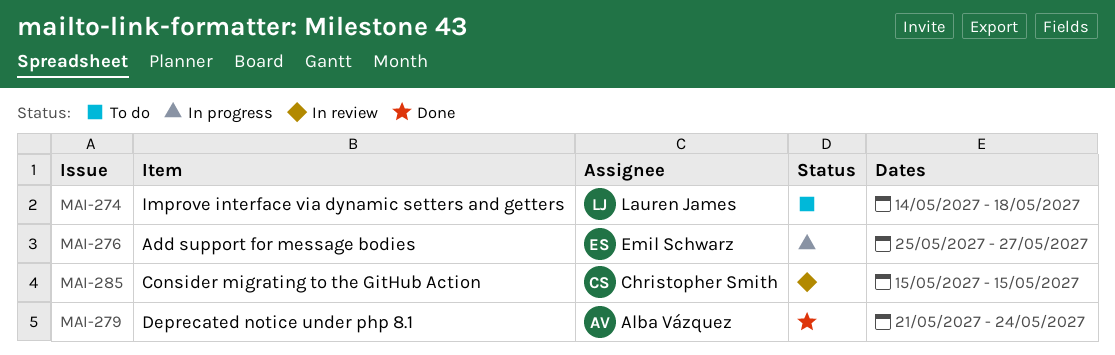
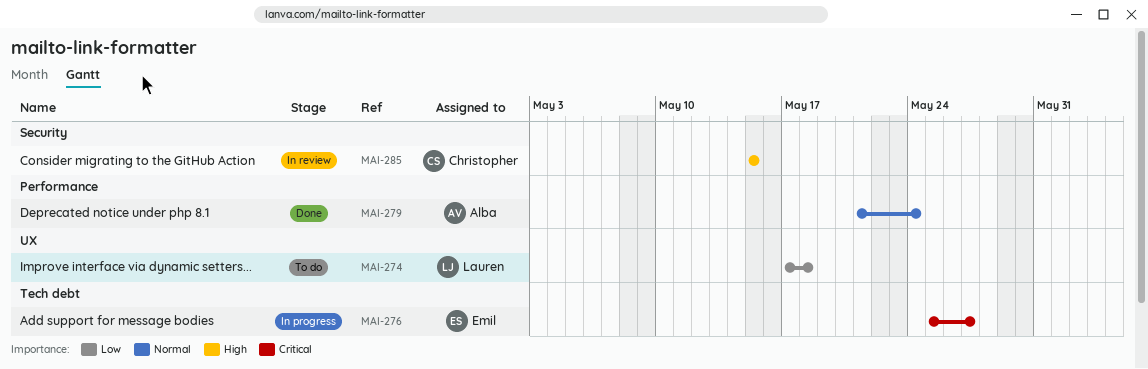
MAI-274, start: May 14 -> May 17

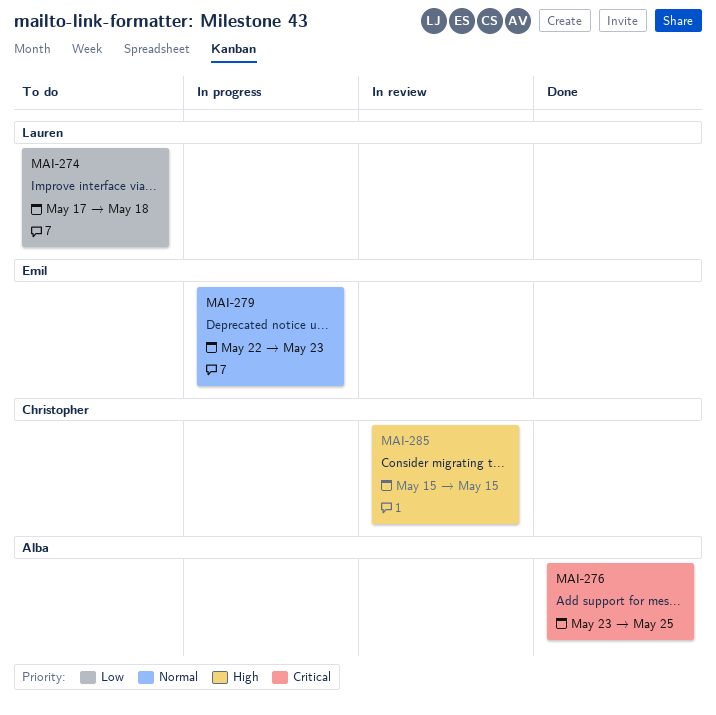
MAI-276, status: In progress -> Done
MAI-276, owner: Emil -> Alba
MAI-276, start: May 25 -> May 23
MAI-276, due: May 27 -> May 25
MAI-279, status: Done -> In progress
MAI-279, owner: Alba -> Emil
MAI-279, start: May 21 -> May 22
MAI-279, due: May 24 -> May 23

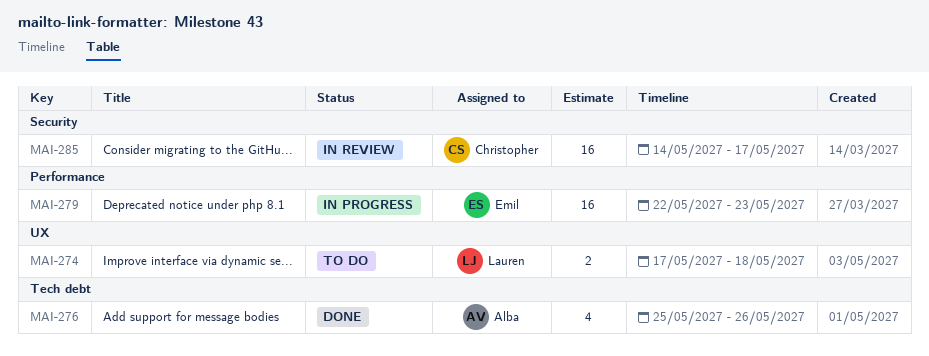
MAI-276, start: May 23 -> May 25
MAI-276, due: May 25 -> May 26
MAI-285, start: May 15 -> May 14
MAI-285, due: May 15 -> May 17

